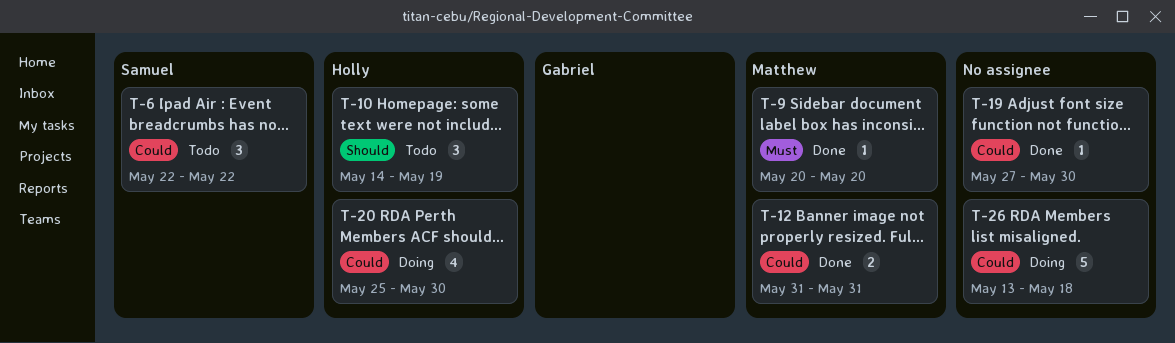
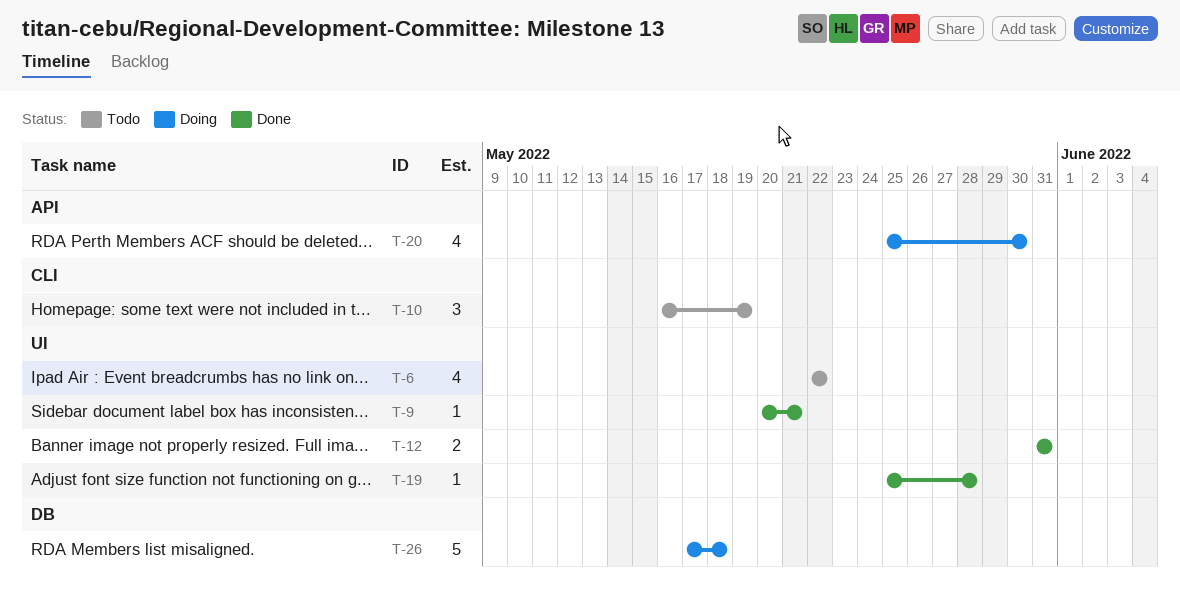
T-6, estimate: 3 -> 4
T-9, due: May 20 -> May 21
T-10, start: May 14 -> May 16
T-19, start: May 27 -> May 25
T-19, due: May 30 -> May 28
T-26, start: May 13 -> May 17

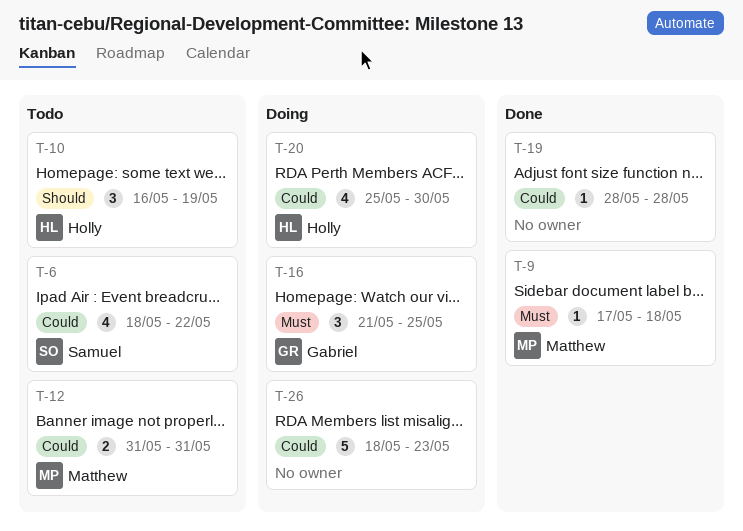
T-6, start: May 22 -> May 18
T-9, start: May 20 -> May 17
T-9, due: May 21 -> May 18
T-12, status: Done -> Todo
T-16: none -> present
T-19, start: May 25 -> May 28
T-26, start: May 17 -> May 18
T-26, due: May 18 -> May 23

